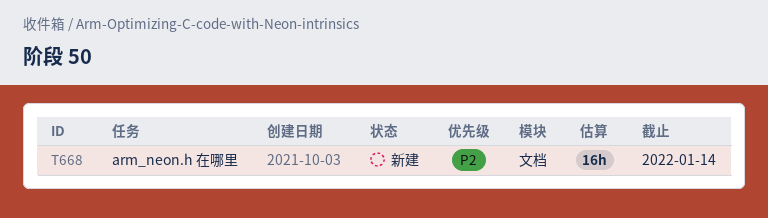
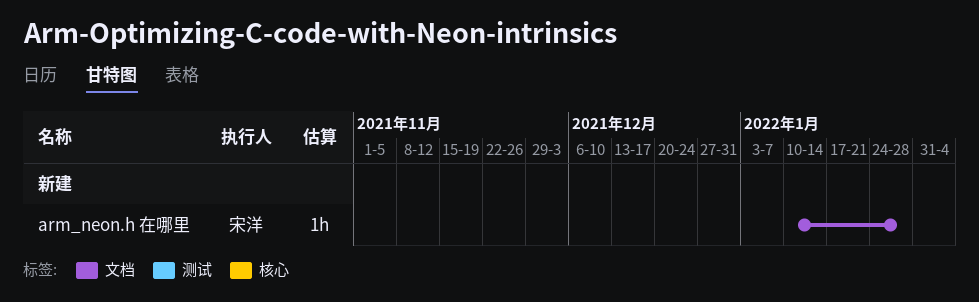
arm_neon.h 在哪里, estimate: 16h -> 1h
arm_neon.h 在哪里, due: Jan 14 -> Jan 28

